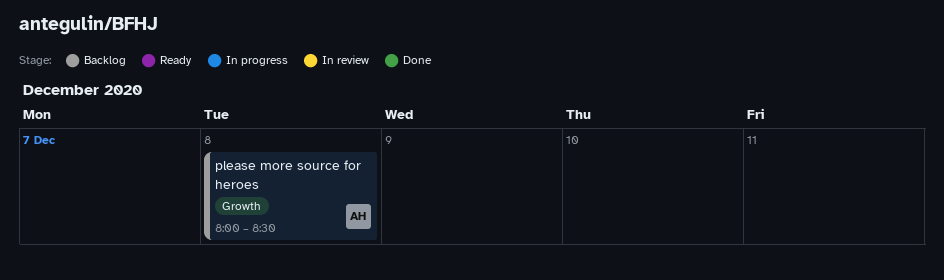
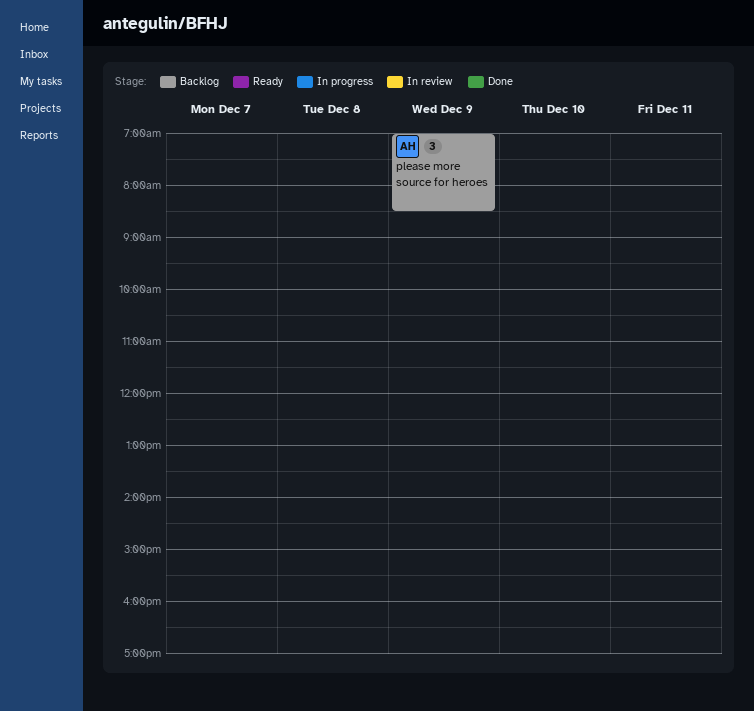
please more source for heroes, day: Dec 8 -> Dec 9
please more source for heroes, begins: 08:00 -> 07:00

